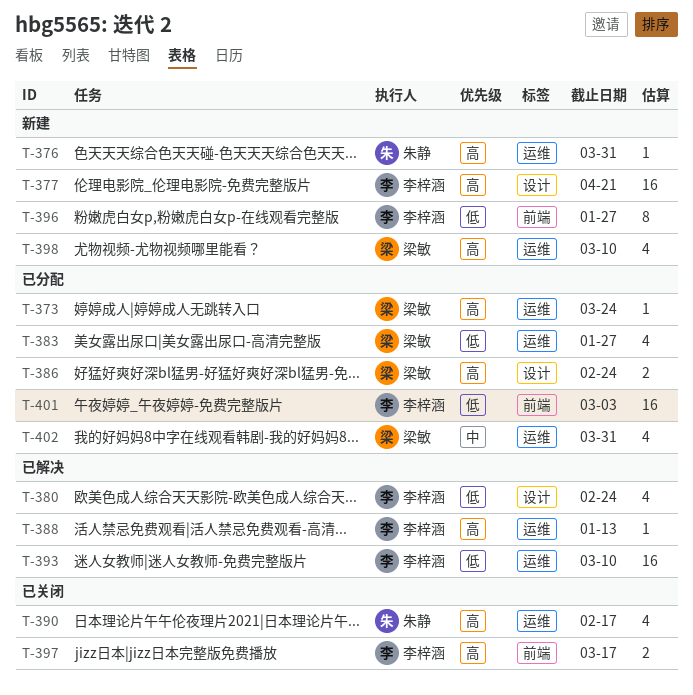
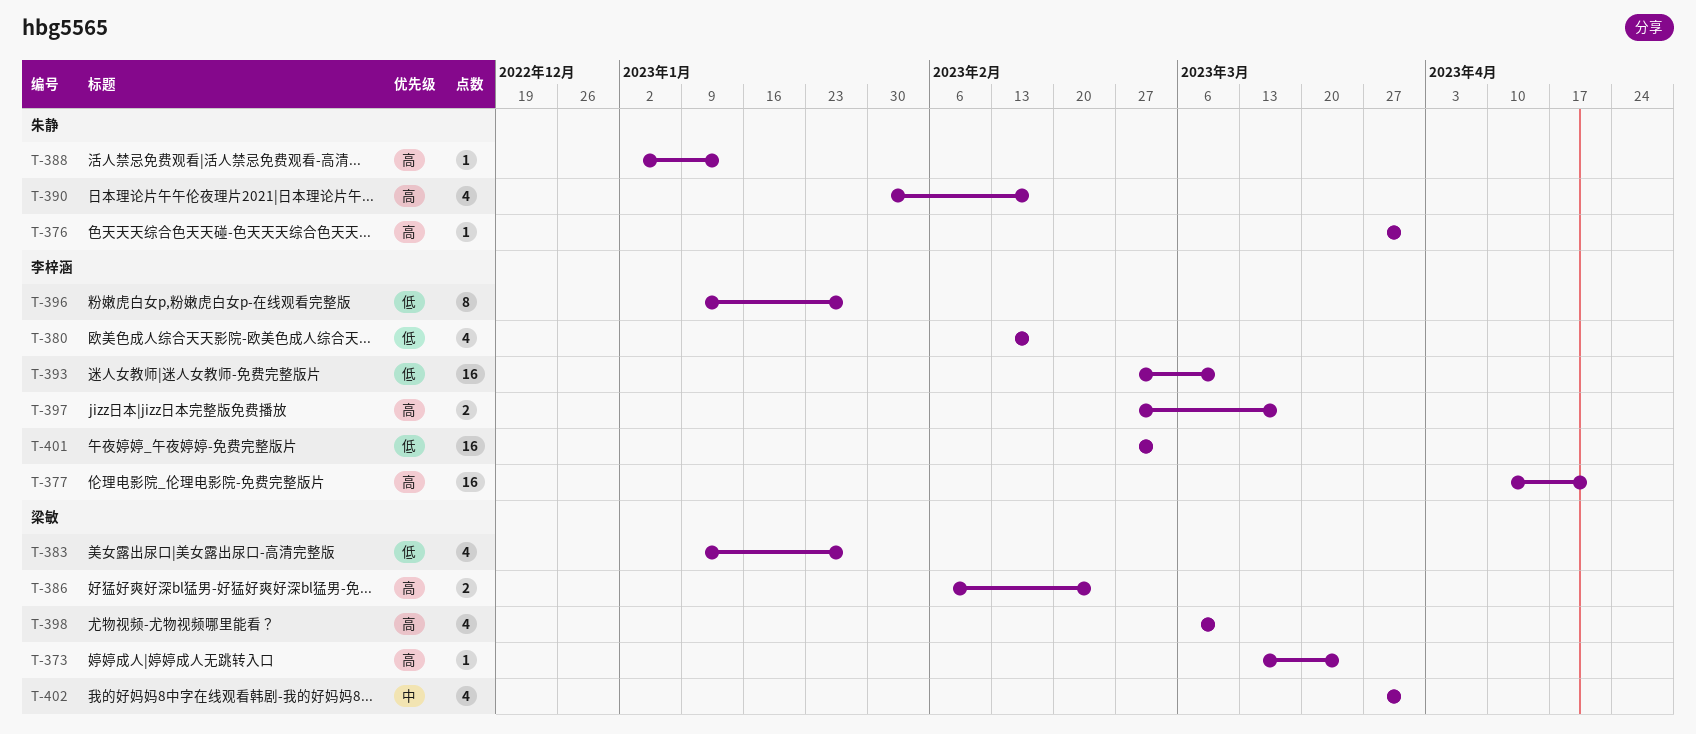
T-380, due: Feb 24 -> Feb 17
T-388, owner: 李梓涵 -> 朱静

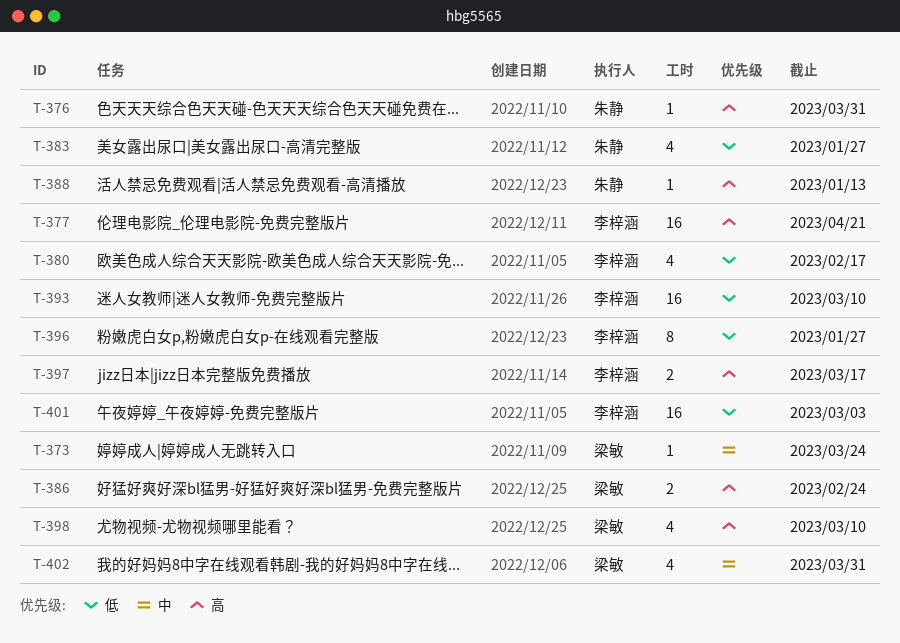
T-373, priority: 高 -> 中
T-383, owner: 梁敏 -> 朱静
T-390: present -> none

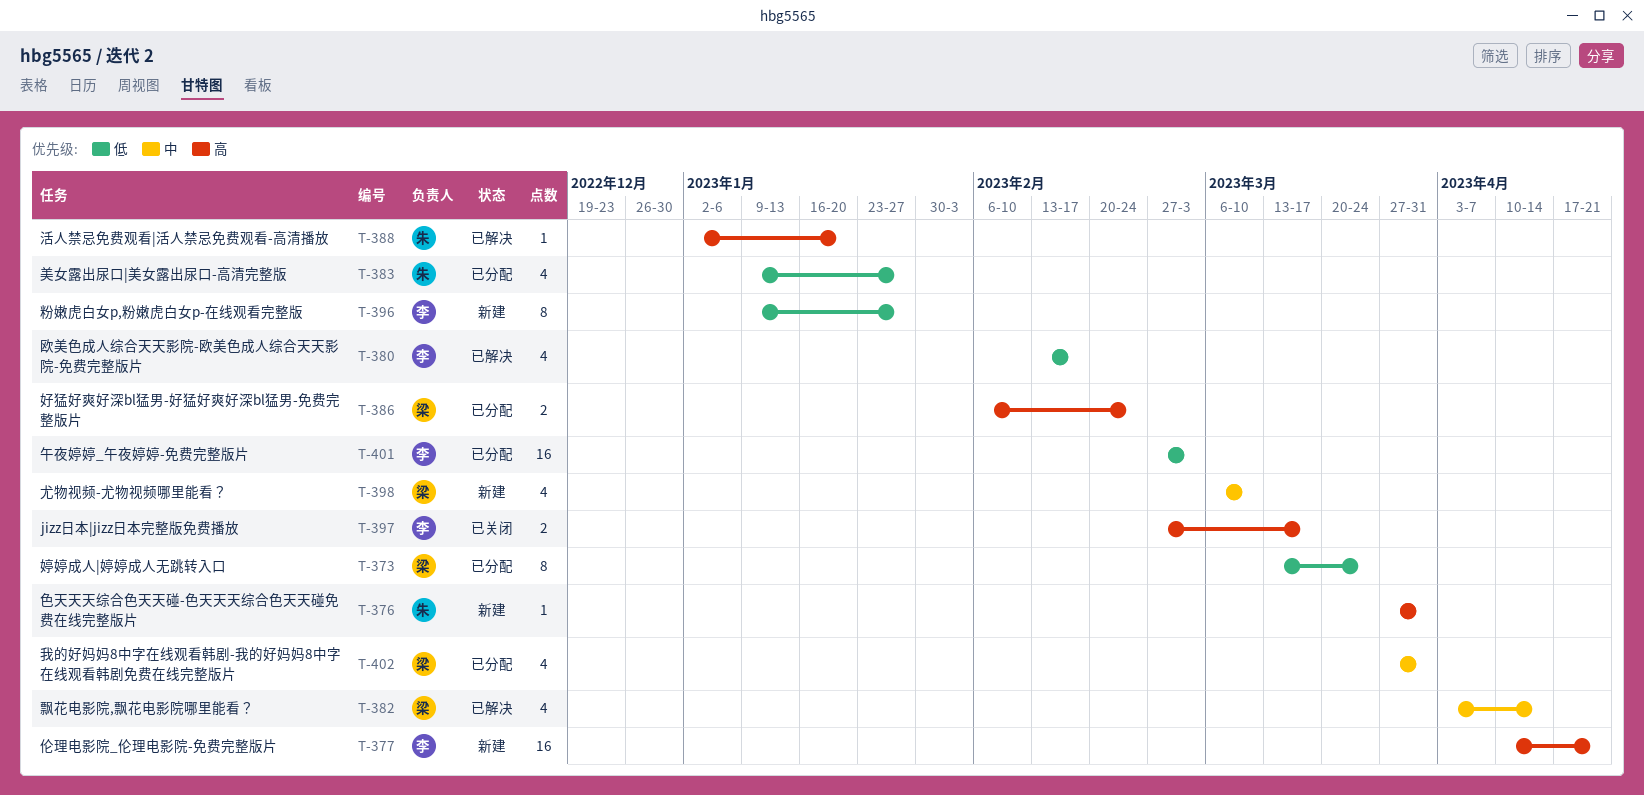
T-373, priority: 中 -> 低
T-373, estimate: 1 -> 8
T-382: none -> present
T-388, due: Jan 13 -> Jan 20
T-393: present -> none
T-398, priority: 高 -> 中

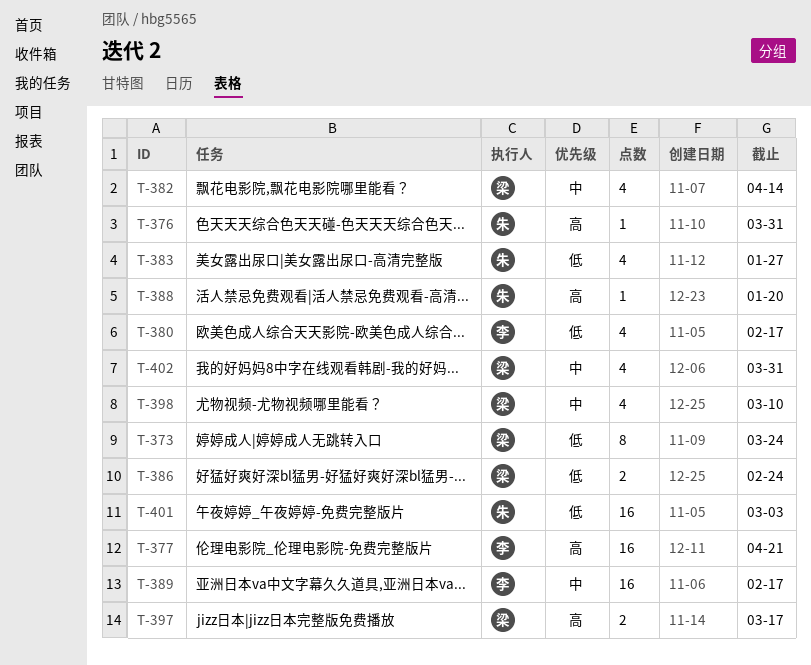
T-386, priority: 高 -> 低
T-389: none -> present
T-396: present -> none
T-397, owner: 李 -> 梁
T-401, owner: 李 -> 朱

